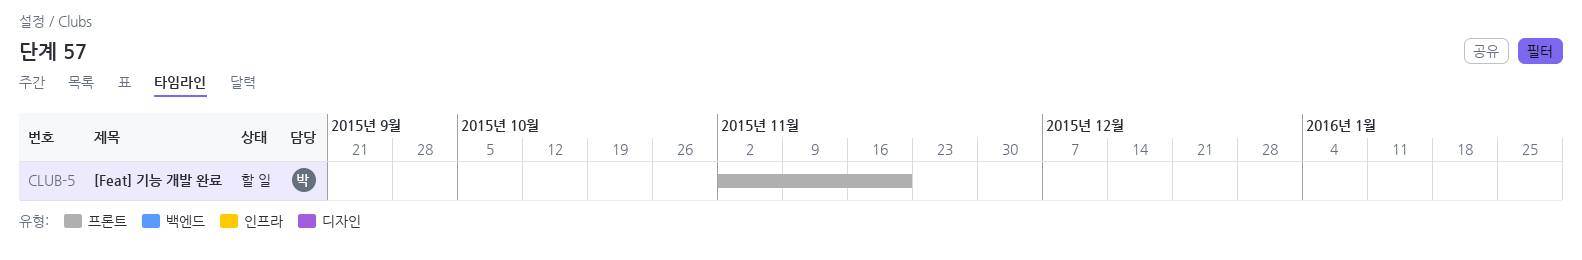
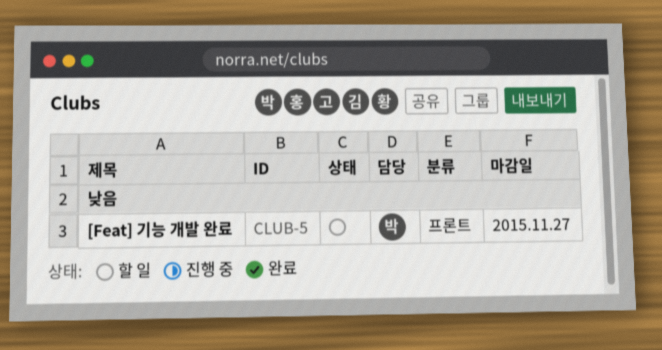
CLUB-5, due: Nov 20 -> Nov 27

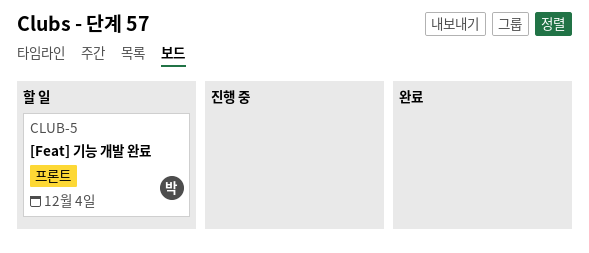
CLUB-5, due: Nov 27 -> Dec 4

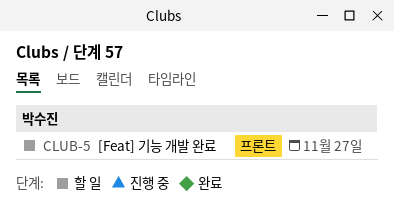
CLUB-5, due: Dec 4 -> Nov 27

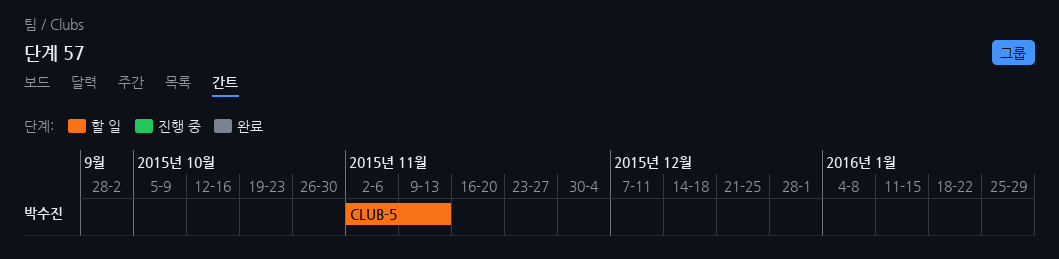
CLUB-5, due: Nov 27 -> Nov 13

